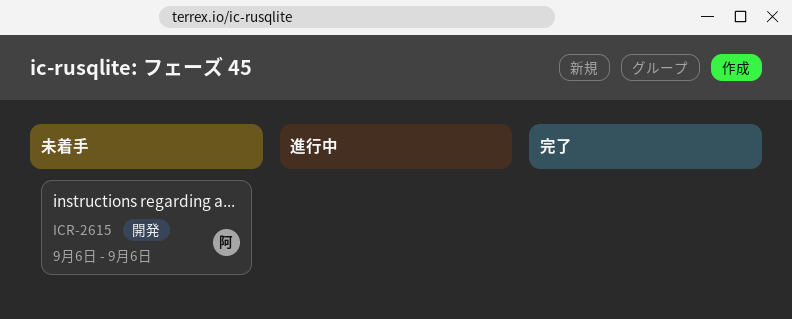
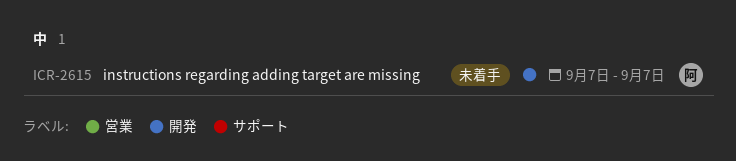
ICR-2615, start: Sep 6 -> Sep 7
ICR-2615, due: Sep 6 -> Sep 7

